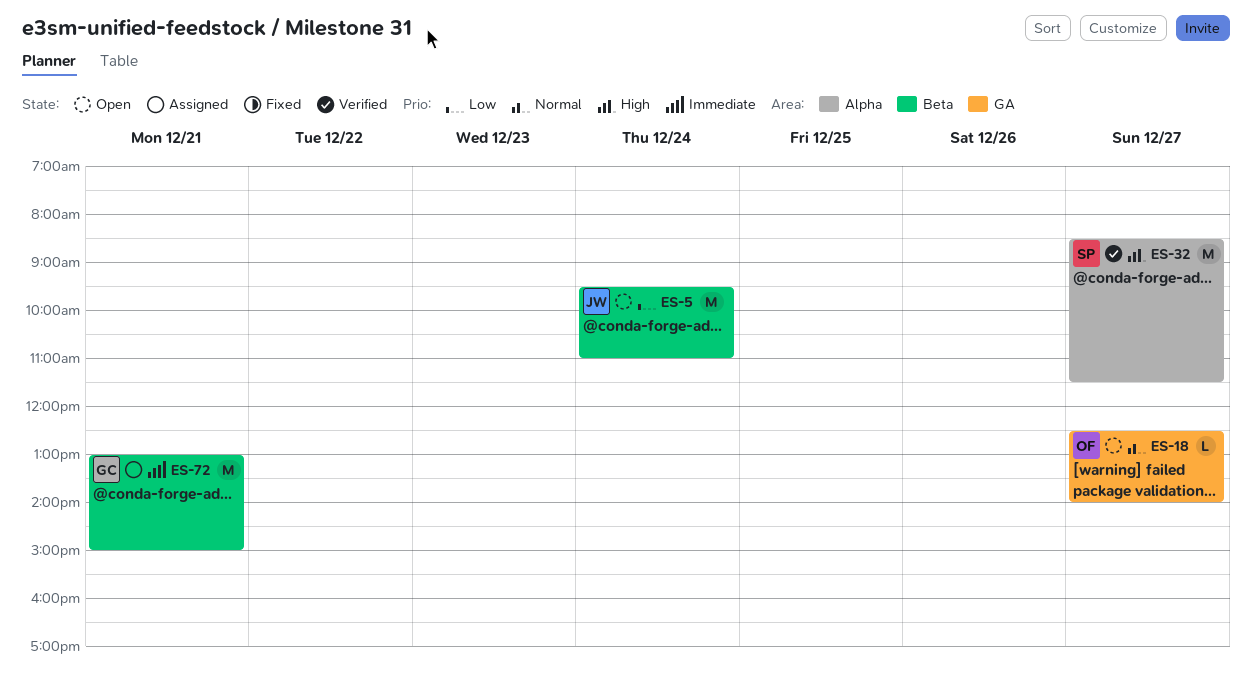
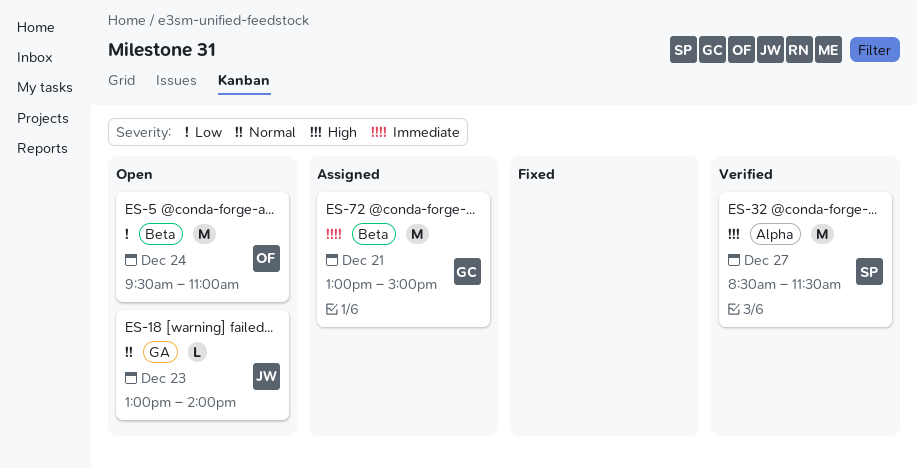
ES-5, owner: JW -> OF
ES-18, owner: OF -> JW
ES-18, day: Dec 27 -> Dec 23
ES-18, begins: 12:30 -> 13:00

